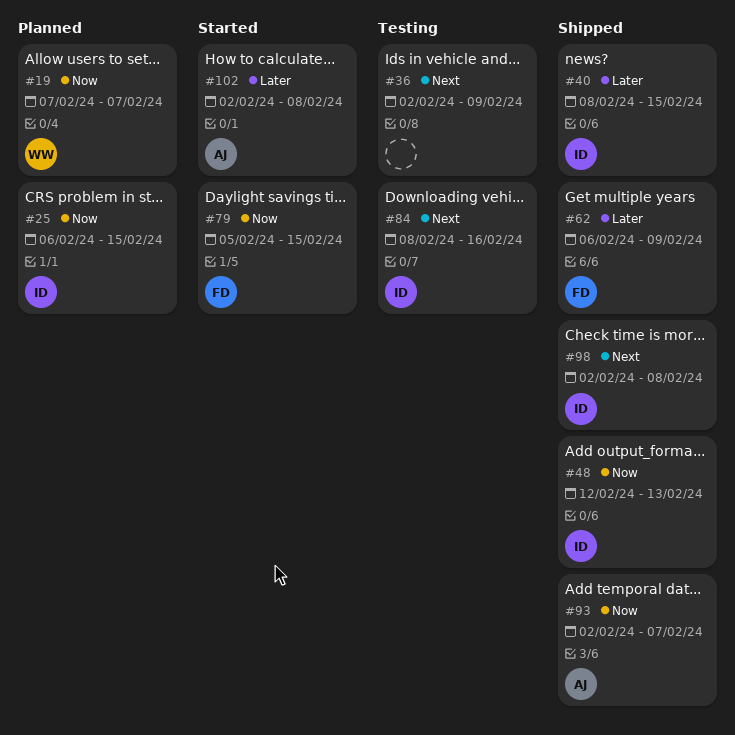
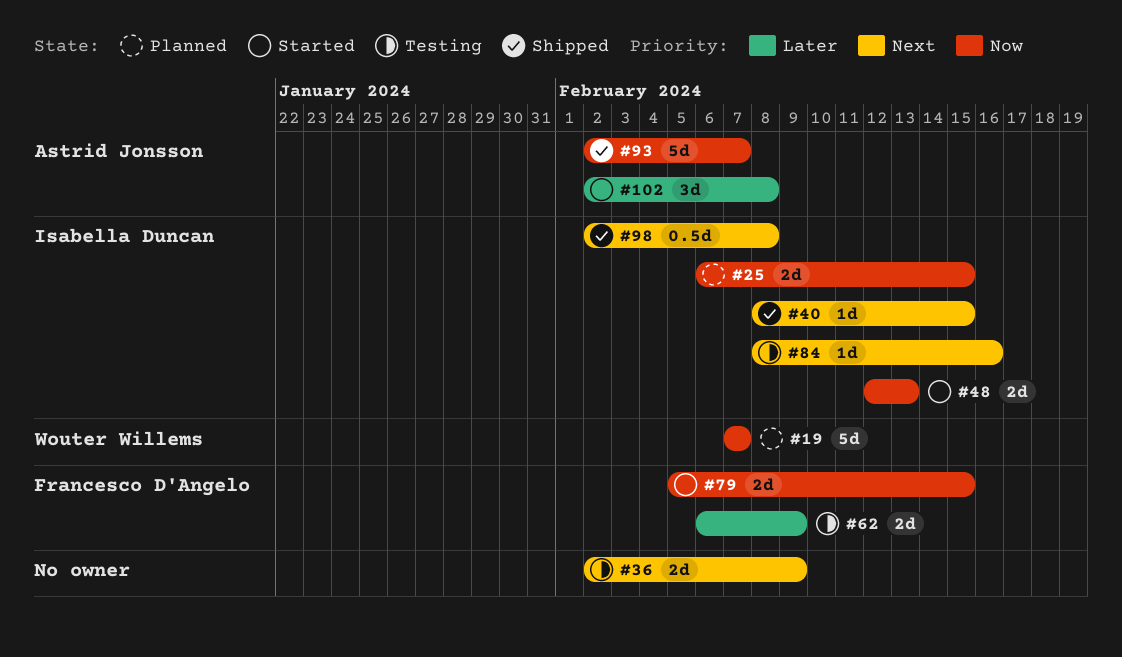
#40, priority: Later -> Next
#48, status: Shipped -> Started
#62, status: Shipped -> Testing

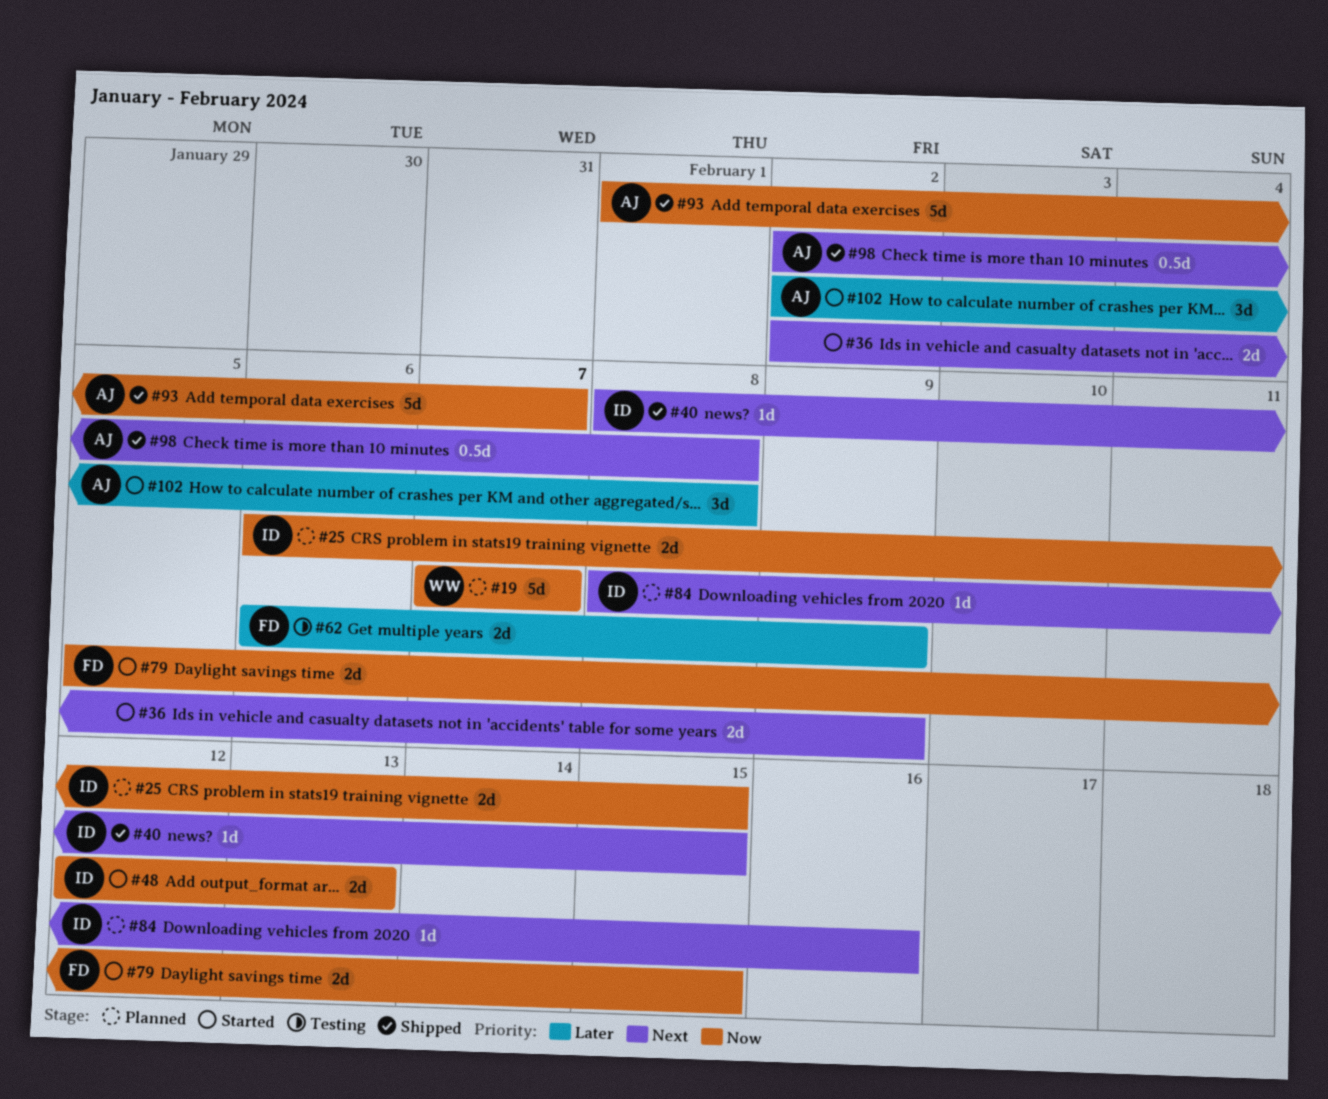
#36, status: Testing -> Started
#84, status: Testing -> Planned
#93, start: Feb 2 -> Feb 1
#98, owner: Isabella Duncan -> Astrid Jonsson

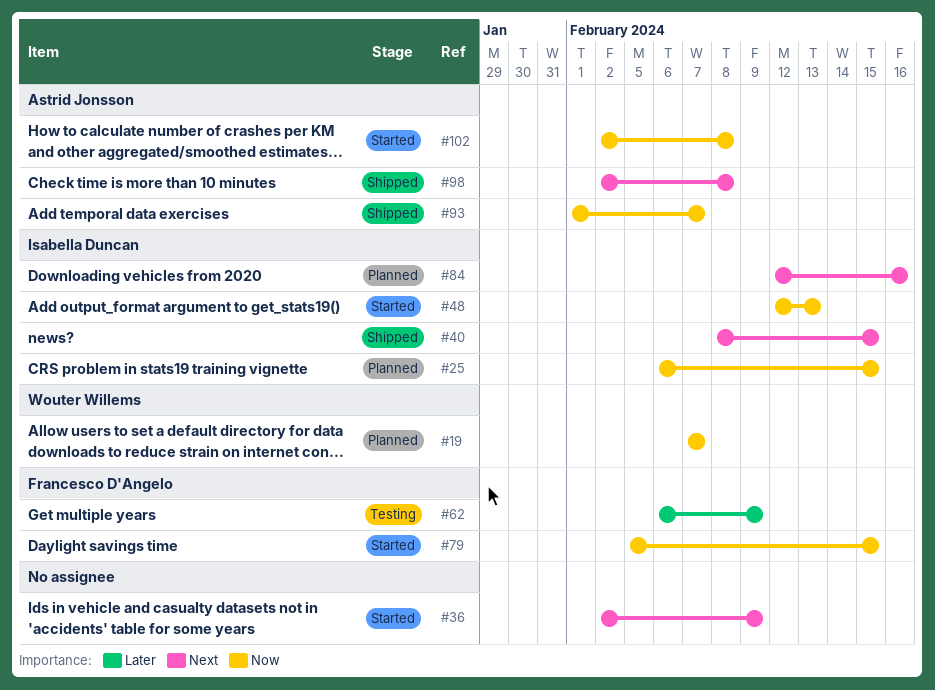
#84, start: Feb 8 -> Feb 12
#102, priority: Later -> Now

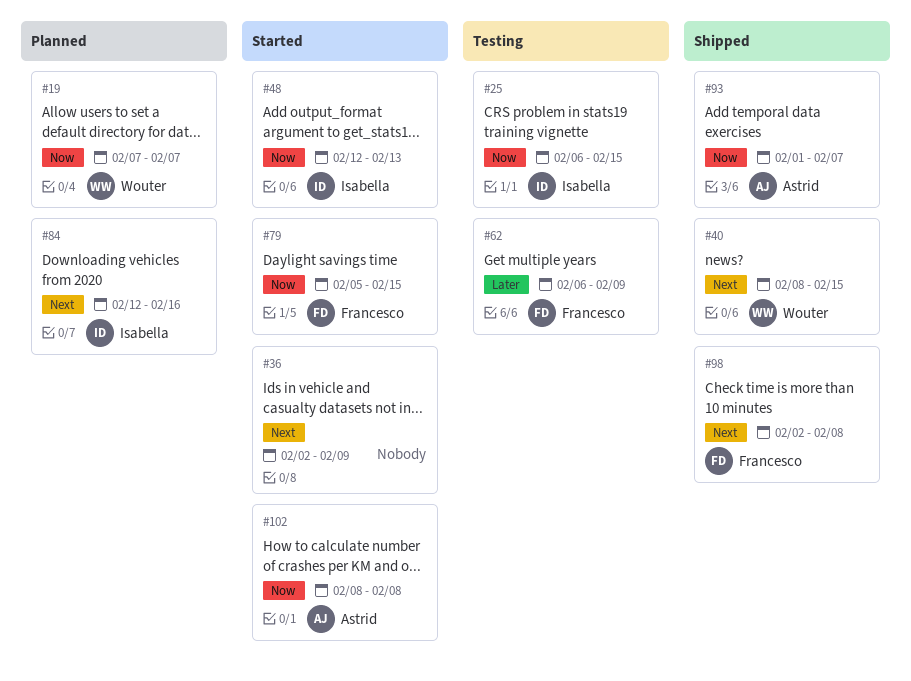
#25, status: Planned -> Testing
#40, owner: Isabella Duncan -> Wouter Willems
#98, owner: Astrid Jonsson -> Francesco D'Angelo
#102, start: Feb 2 -> Feb 8

